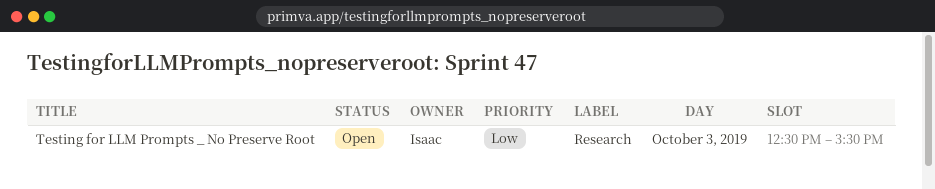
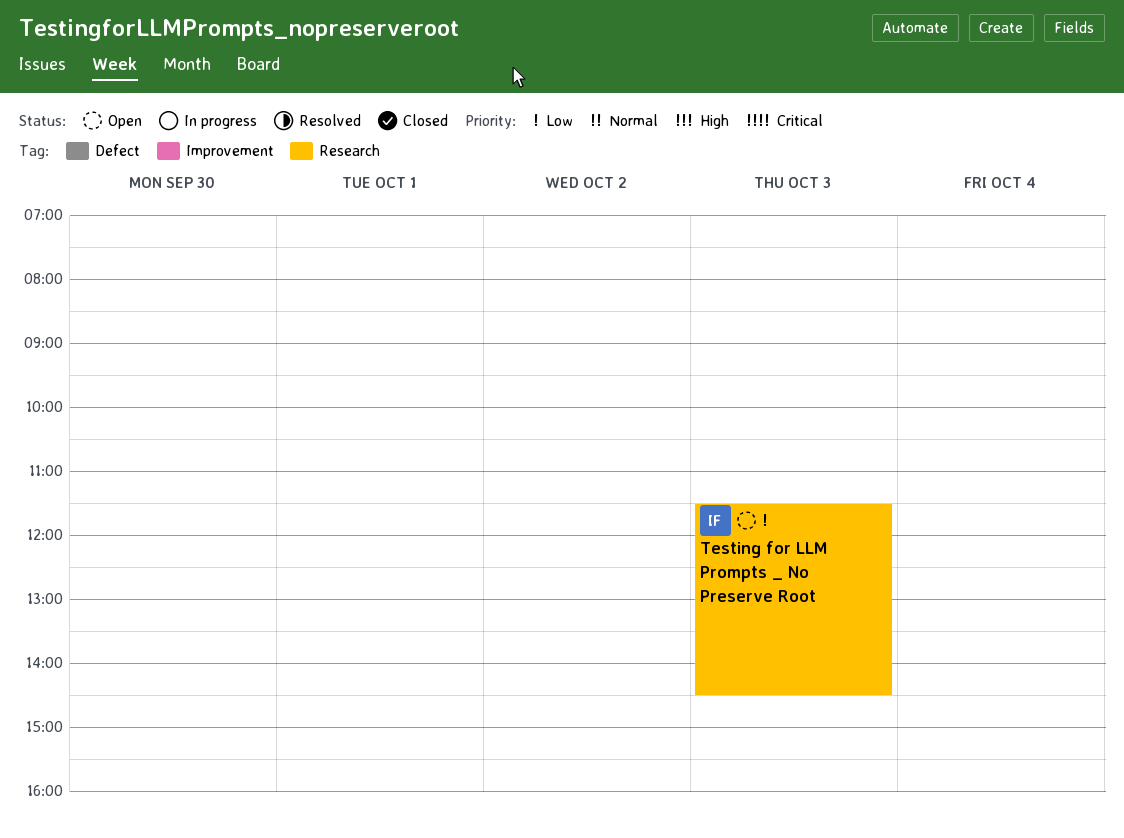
Testing for LLM Prompts _ No Preserve Root, begins: 12:30 -> 11:30
Testing for LLM Prompts _ No Preserve Root, ends: 15:30 -> 14:30

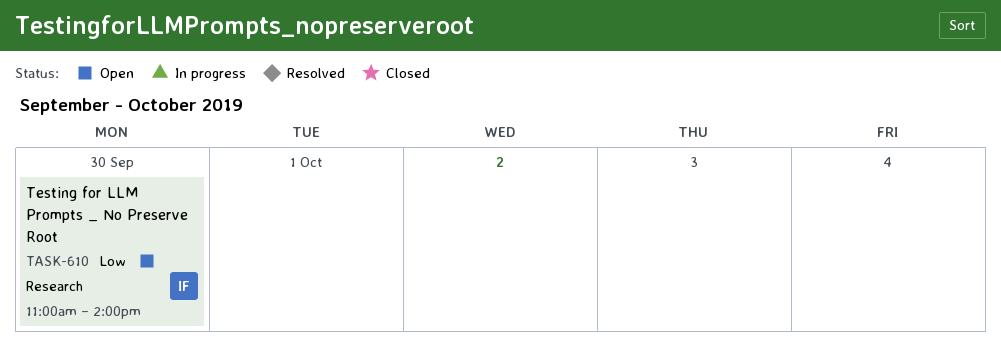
Testing for LLM Prompts _ No Preserve Root, day: Oct 3 -> Sep 30
Testing for LLM Prompts _ No Preserve Root, begins: 11:30 -> 11:00
Testing for LLM Prompts _ No Preserve Root, ends: 14:30 -> 14:00

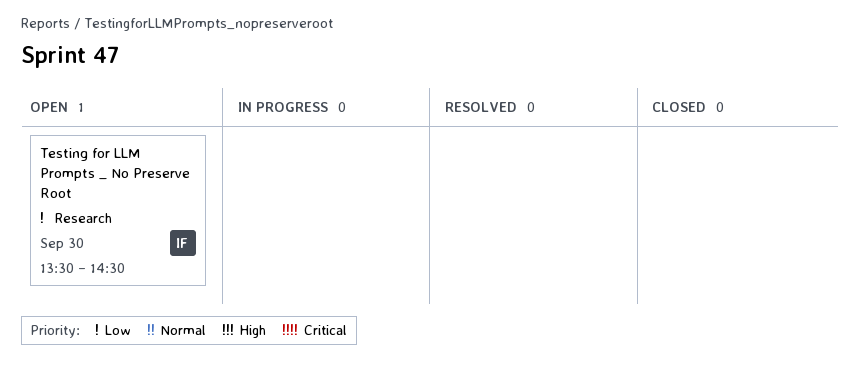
Testing for LLM Prompts _ No Preserve Root, begins: 11:00 -> 13:30
Testing for LLM Prompts _ No Preserve Root, ends: 14:00 -> 14:30

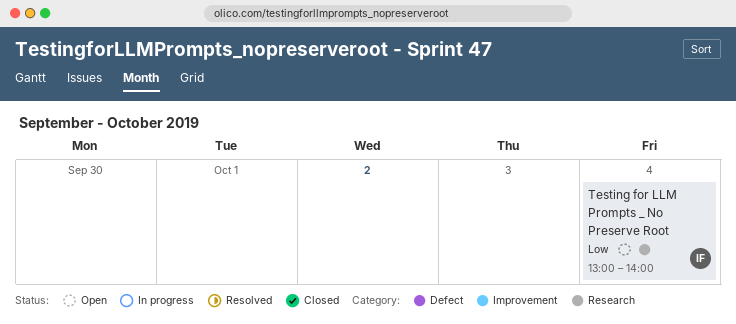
Testing for LLM Prompts _ No Preserve Root, day: Sep 30 -> Oct 4
Testing for LLM Prompts _ No Preserve Root, begins: 13:30 -> 13:00
Testing for LLM Prompts _ No Preserve Root, ends: 14:30 -> 14:00

